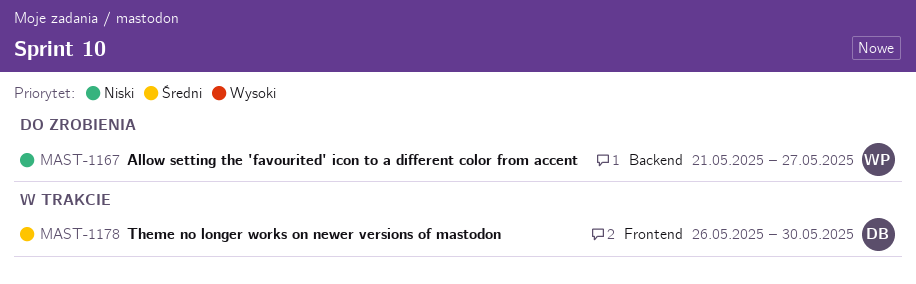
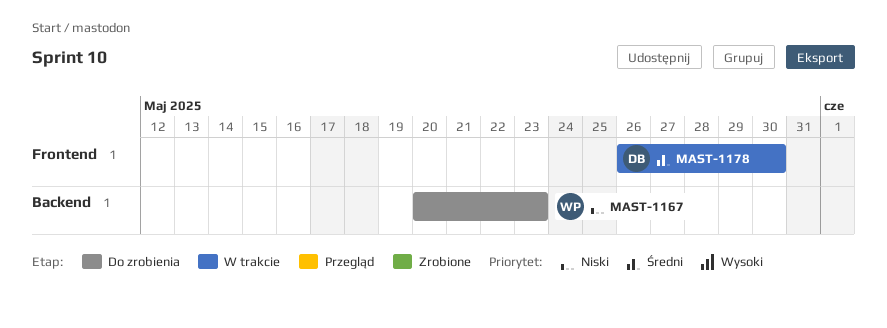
MAST-1167, start: May 21 -> May 20
MAST-1167, due: May 27 -> May 23

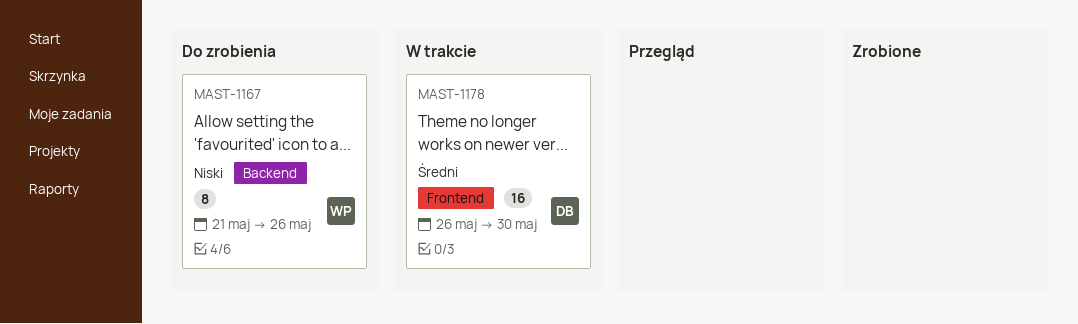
MAST-1167, start: May 20 -> May 21
MAST-1167, due: May 23 -> May 26

